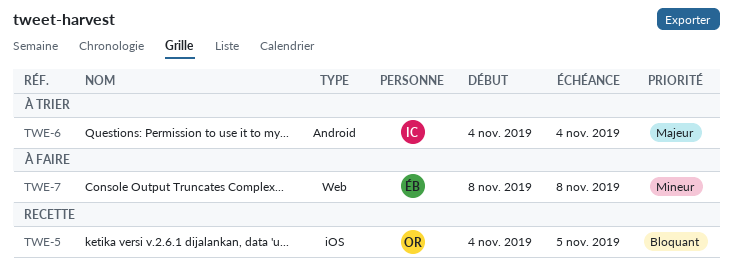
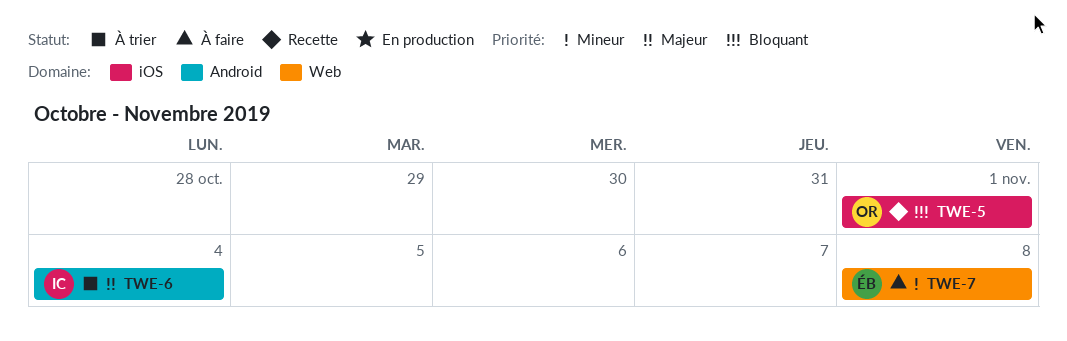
TWE-5, start: Nov 4 -> Nov 1
TWE-5, due: Nov 5 -> Nov 1

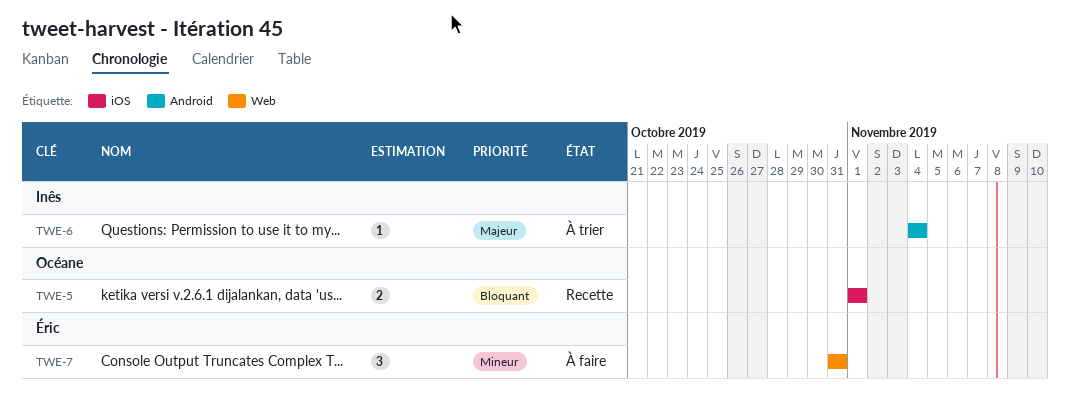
TWE-7, start: Nov 8 -> Oct 31
TWE-7, due: Nov 8 -> Oct 31

